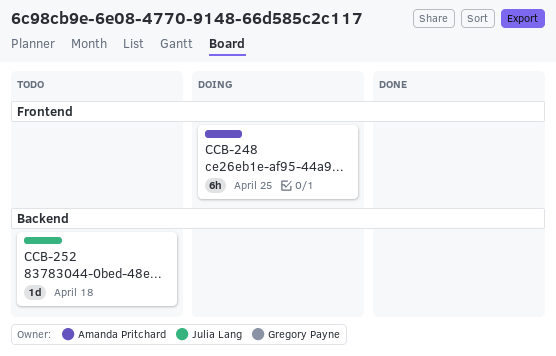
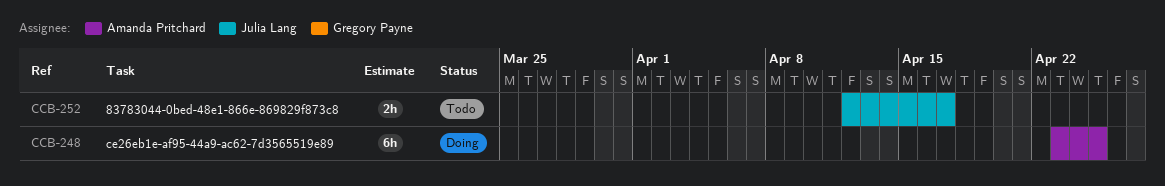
CCB-252, estimate: 1d -> 2h
CCB-252, due: Apr 18 -> Apr 17

